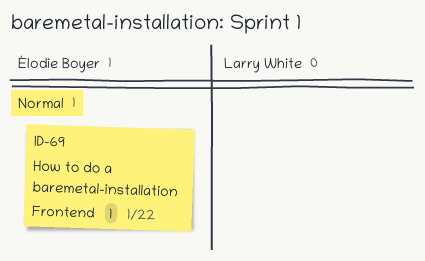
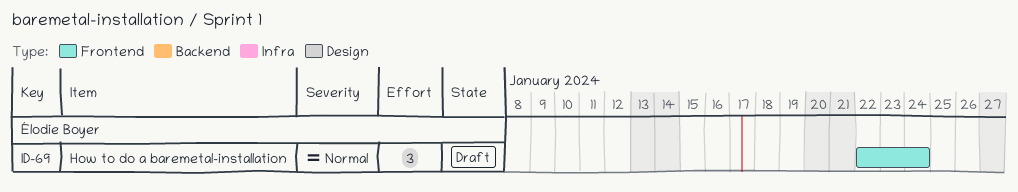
ID-69, estimate: 1 -> 3
ID-69, due: Jan 22 -> Jan 24

